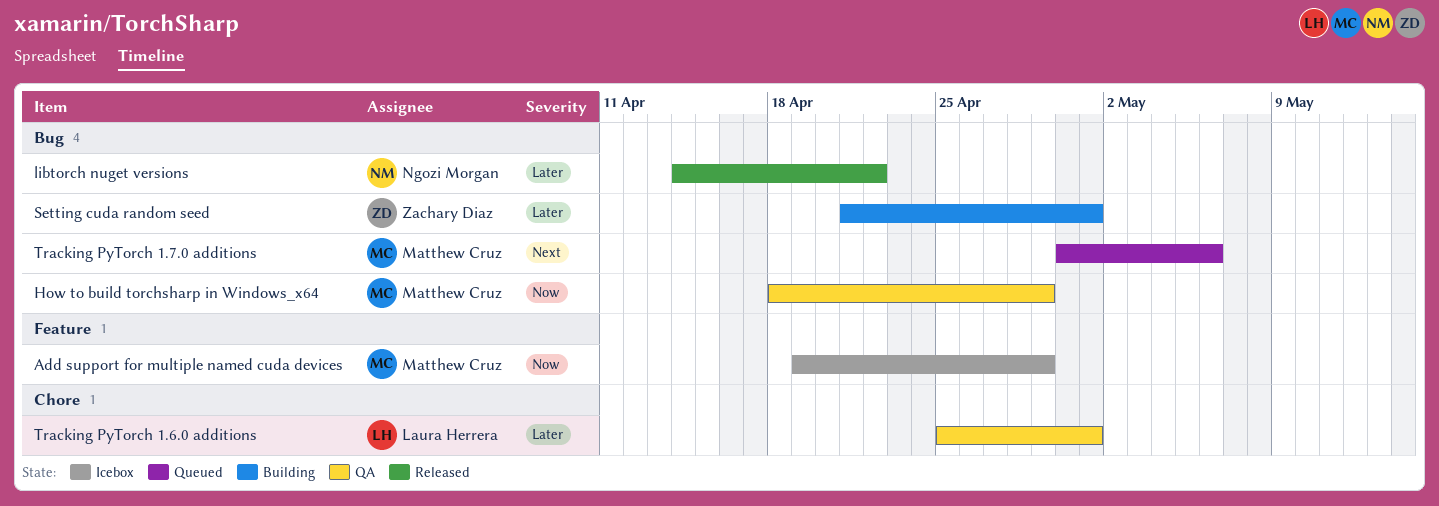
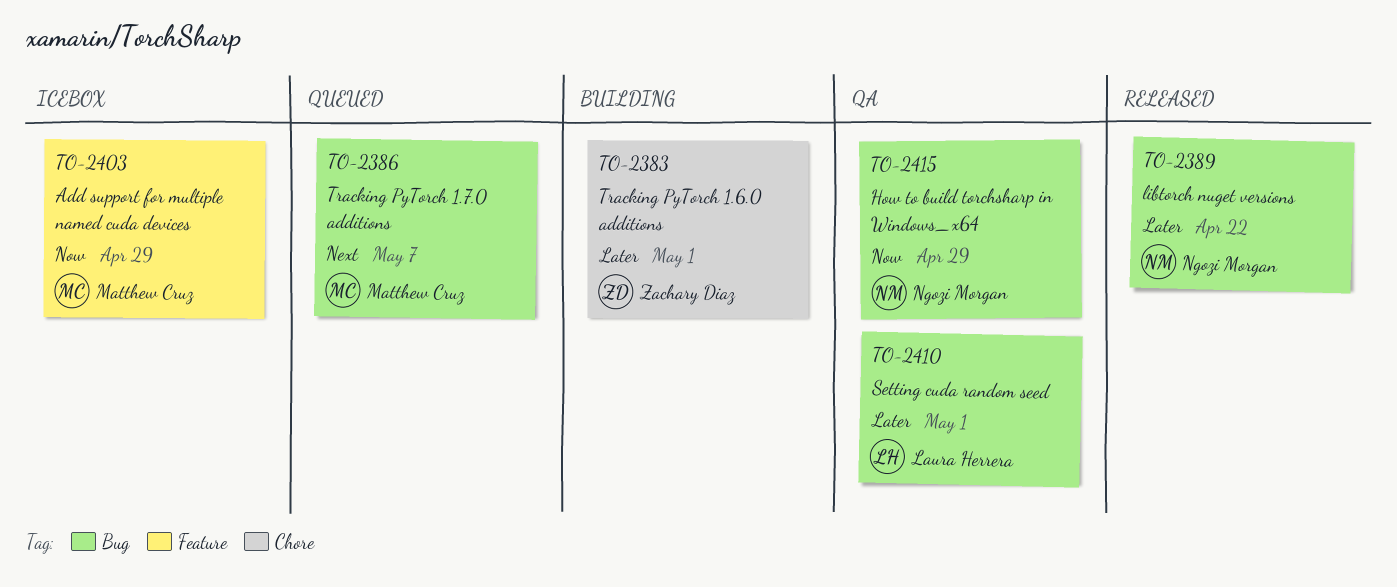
How to build torchsharp in Windows_x64, owner: Matthew Cruz -> Ngozi Morgan
Setting cuda random seed, status: Building -> QA
Setting cuda random seed, owner: Zachary Diaz -> Laura Herrera
Tracking PyTorch 1.6.0 additions, status: QA -> Building
Tracking PyTorch 1.6.0 additions, owner: Laura Herrera -> Zachary Diaz
Tracking PyTorch 1.7.0 additions, due: May 6 -> May 7

